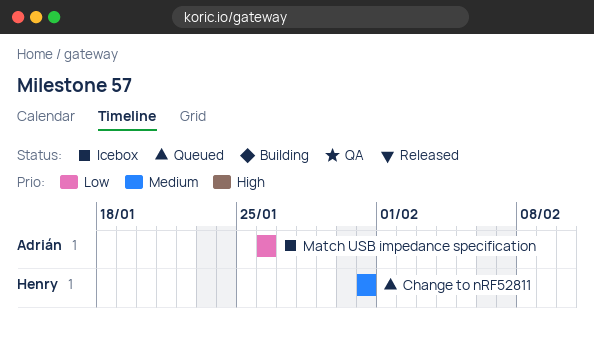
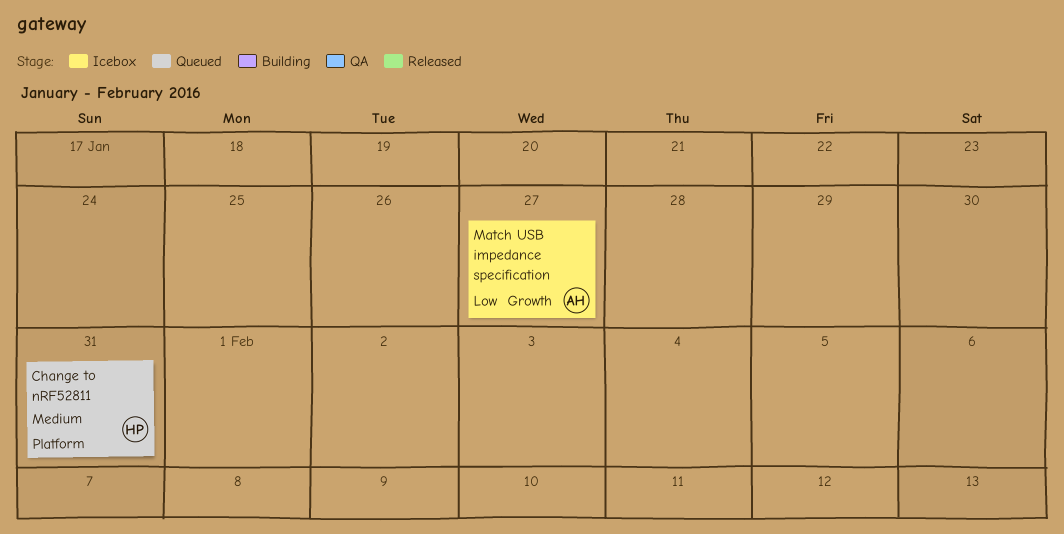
Match USB impedance specification, due: Jan 26 -> Jan 27

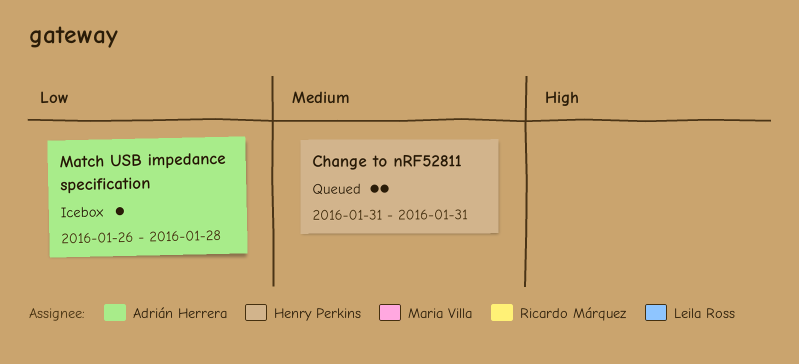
Match USB impedance specification, due: Jan 27 -> Jan 28

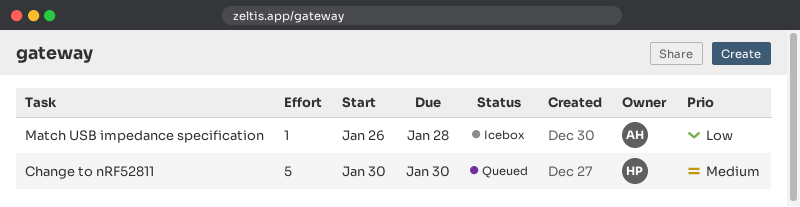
Change to nRF52811, estimate: 2 -> 5
Change to nRF52811, start: Jan 31 -> Jan 30
Change to nRF52811, due: Jan 31 -> Jan 30

